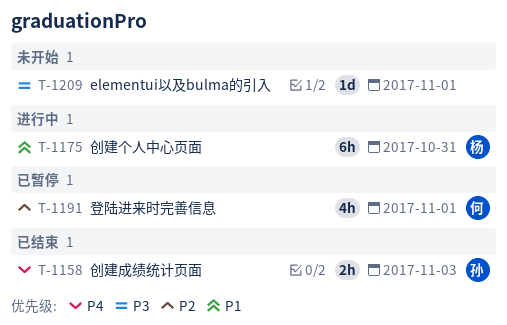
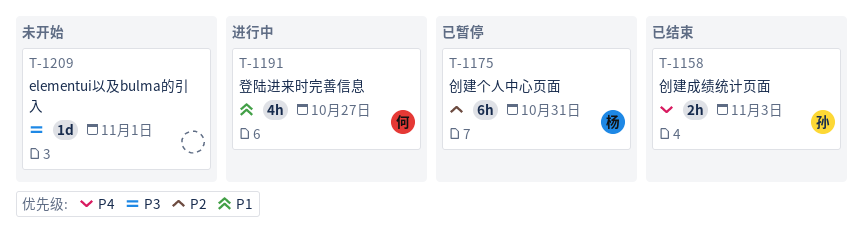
T-1175, status: 进行中 -> 已暂停
T-1175, priority: P1 -> P2
T-1191, status: 已暂停 -> 进行中
T-1191, priority: P2 -> P1
T-1191, due: Nov 1 -> Oct 27

